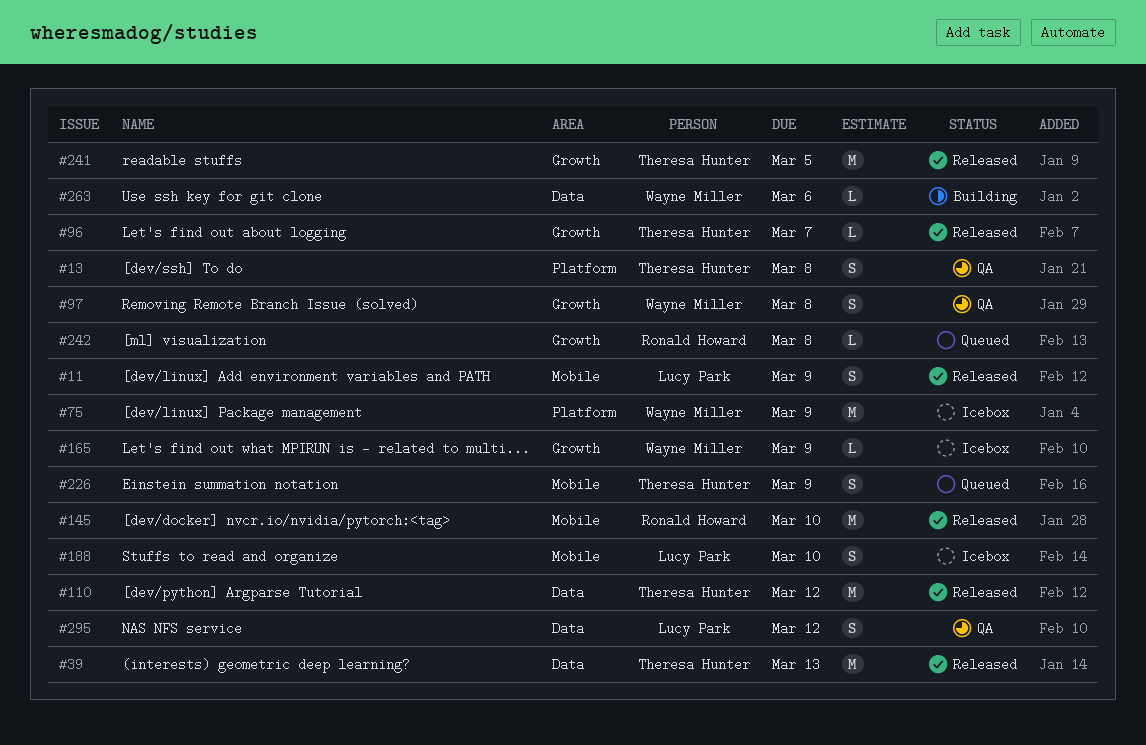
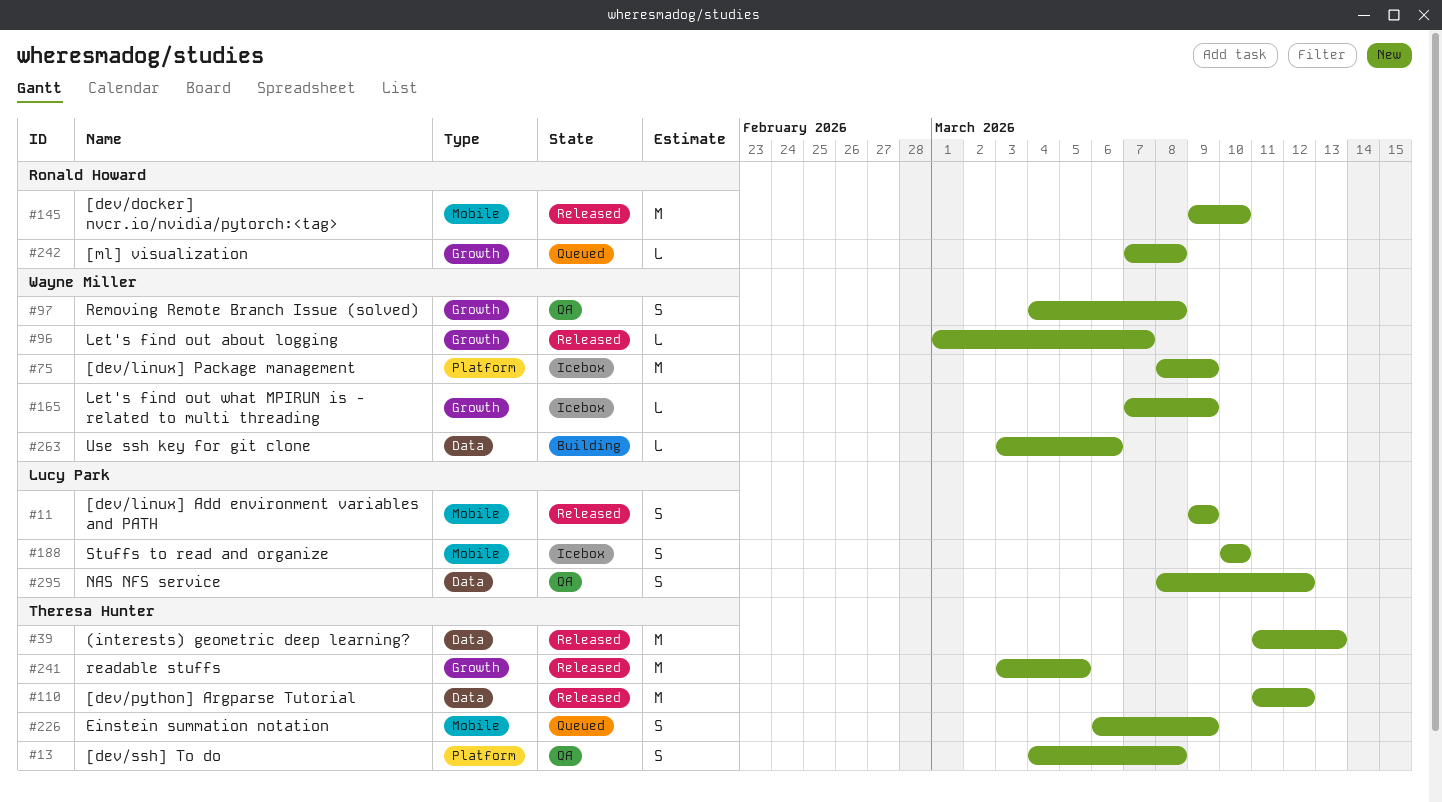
#96, owner: Theresa Hunter -> Wayne Miller

